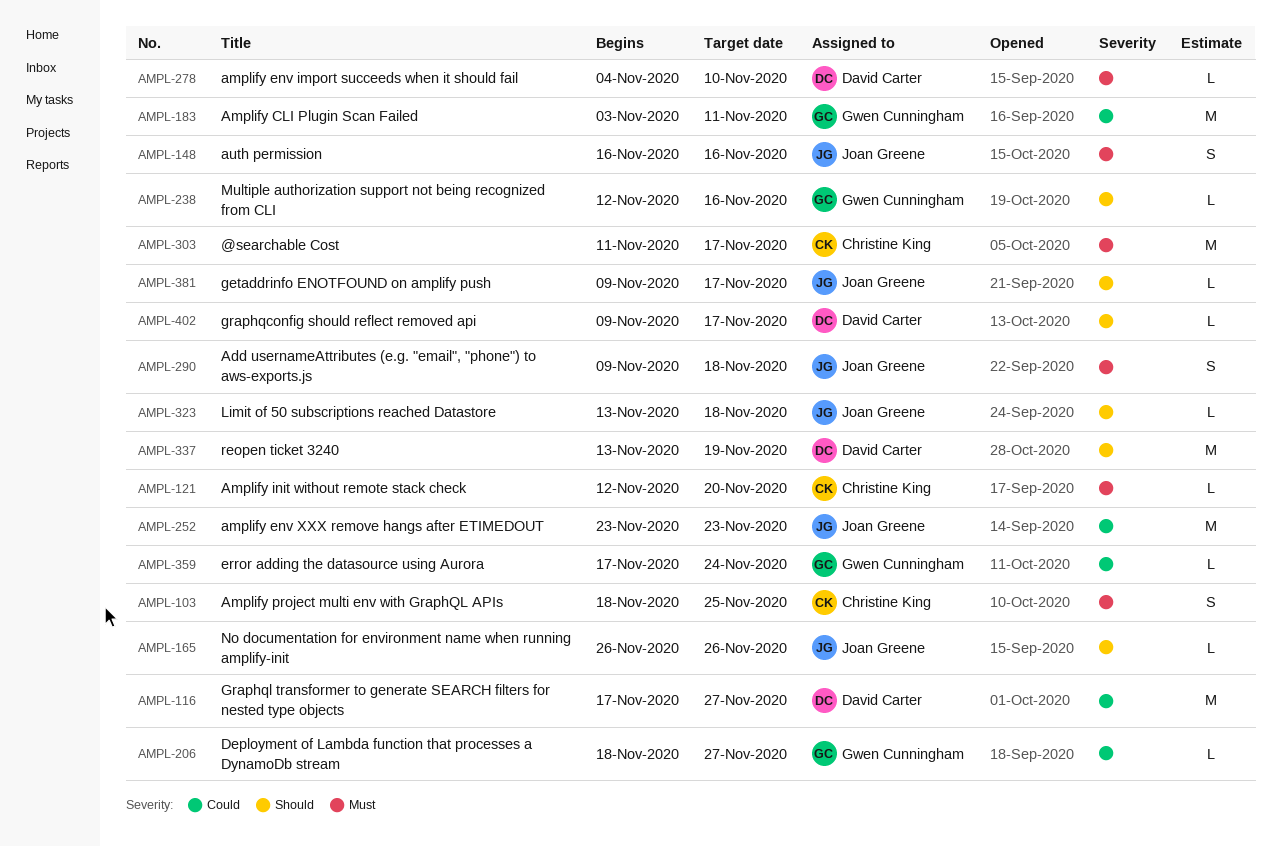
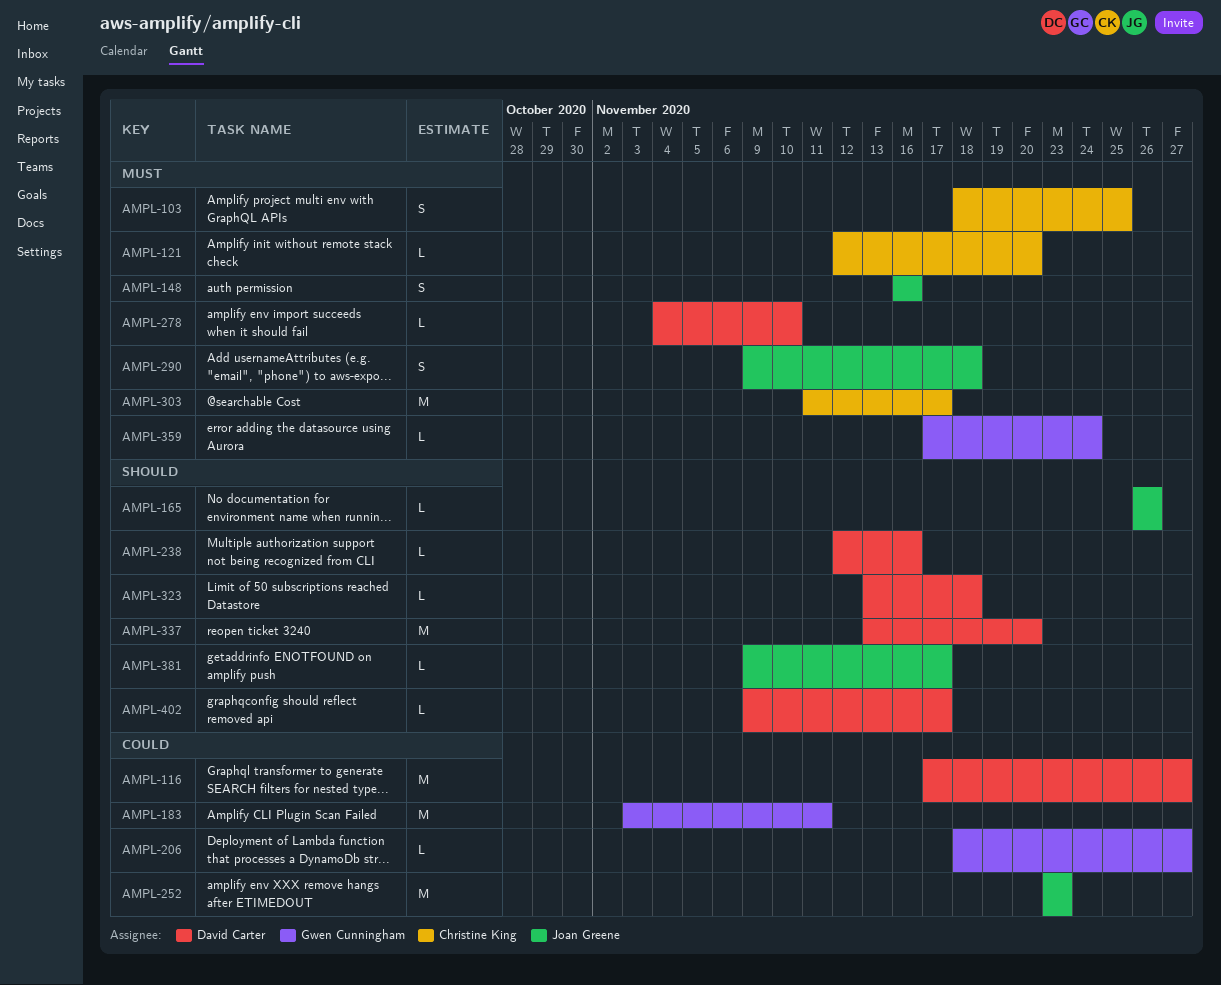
AMPL-238, owner: Gwen Cunningham -> David Carter
AMPL-323, owner: Joan Greene -> David Carter
AMPL-337, due: Nov 19 -> Nov 20
AMPL-359, priority: Could -> Must

